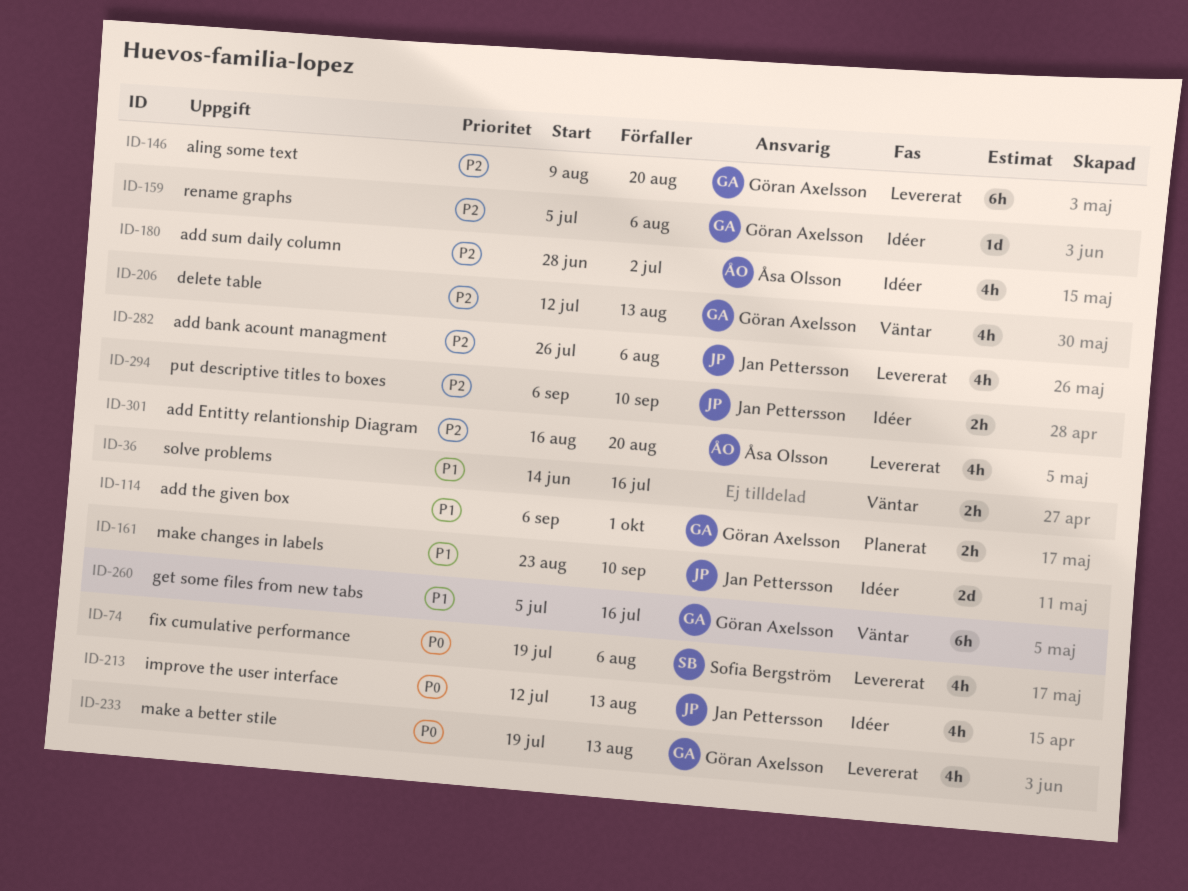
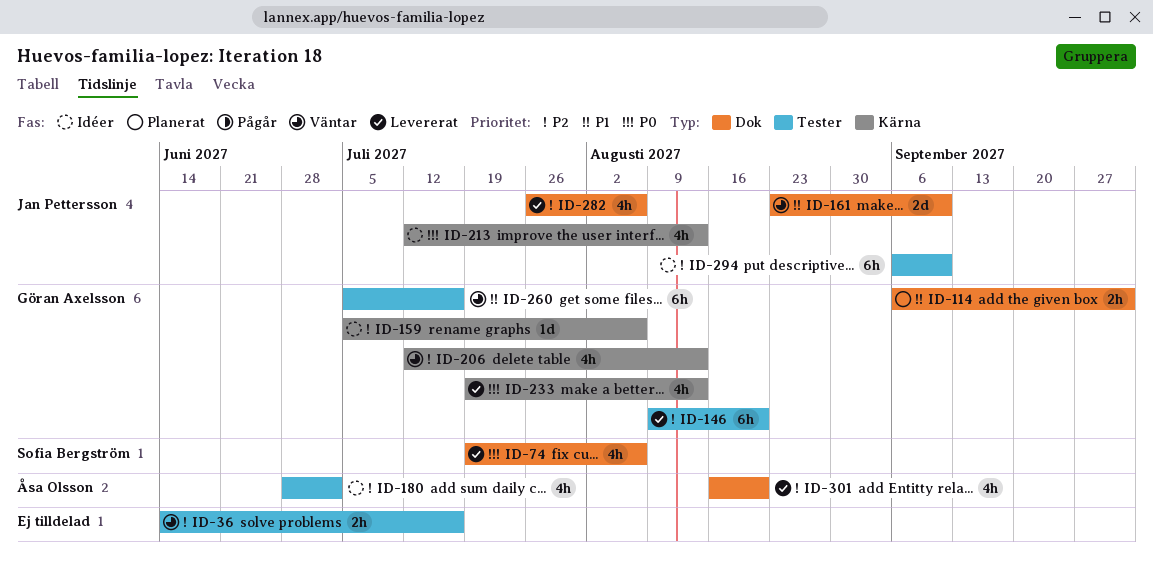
ID-36, priority: P1 -> P2
ID-161, status: Idéer -> Väntar
ID-294, estimate: 2h -> 6h

